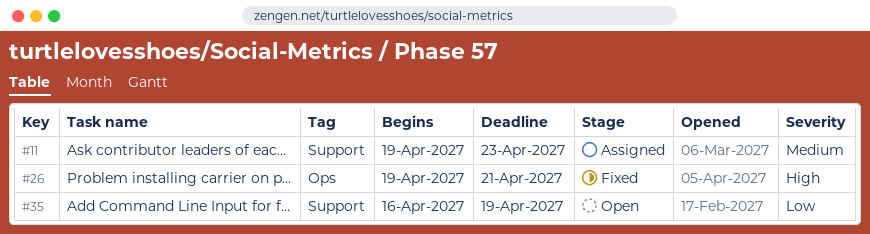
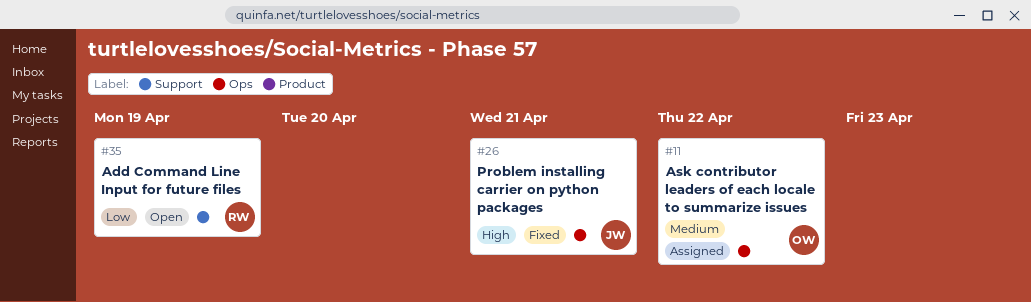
#11, label: Support -> Ops
#11, due: Apr 23 -> Apr 22

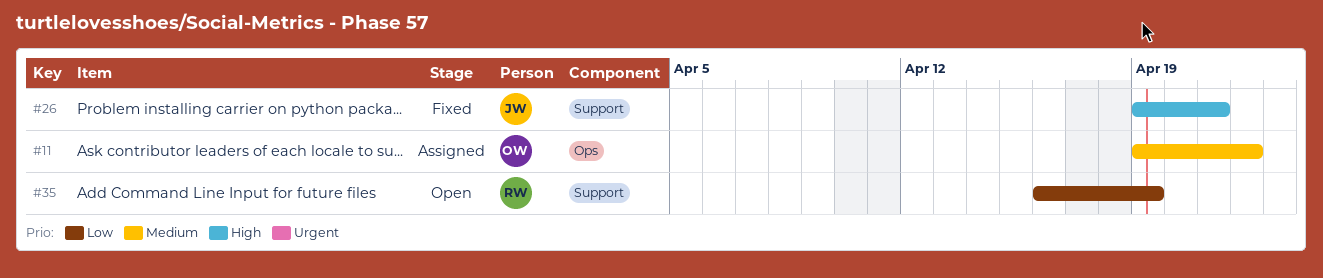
#26, label: Ops -> Support

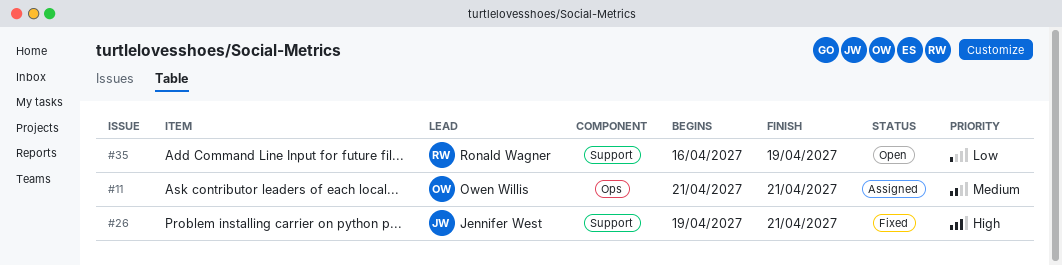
#11, start: Apr 19 -> Apr 21
#11, due: Apr 22 -> Apr 21

